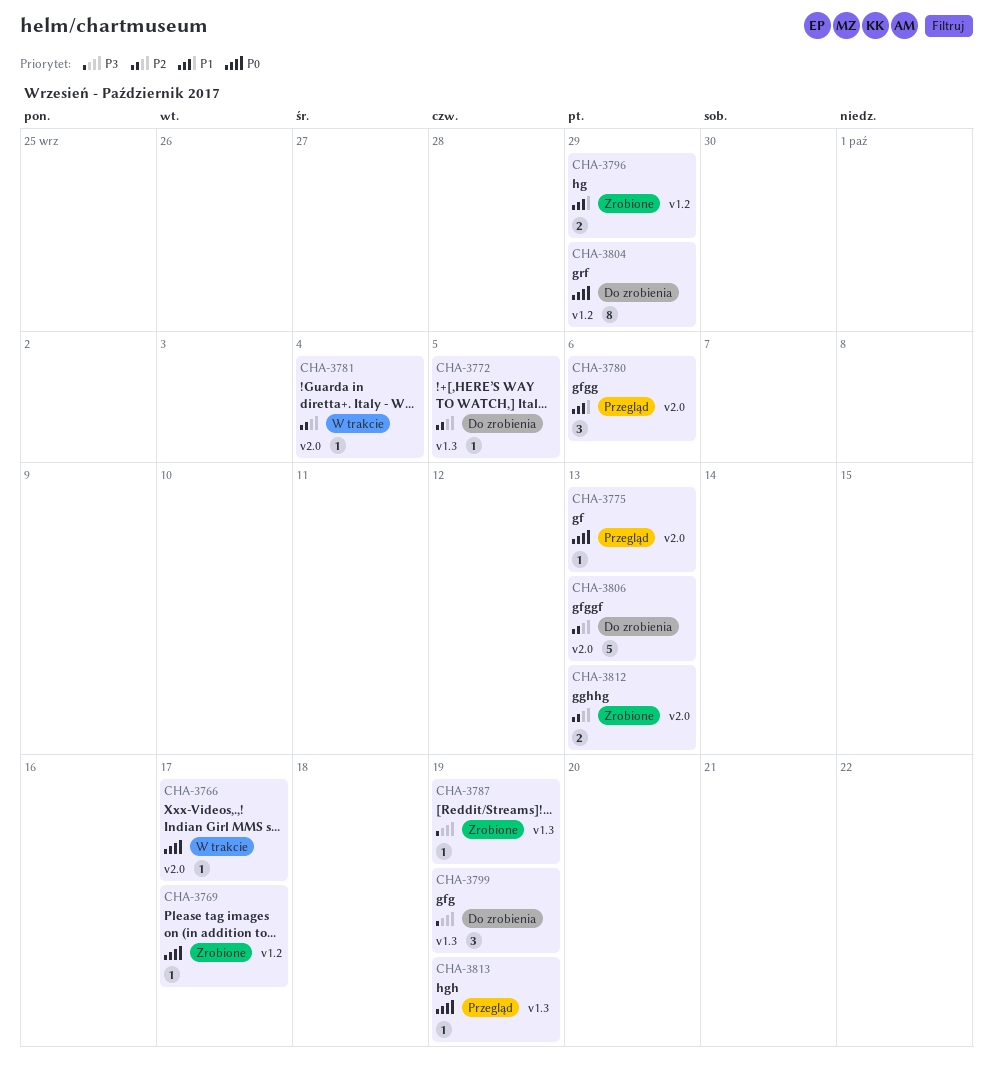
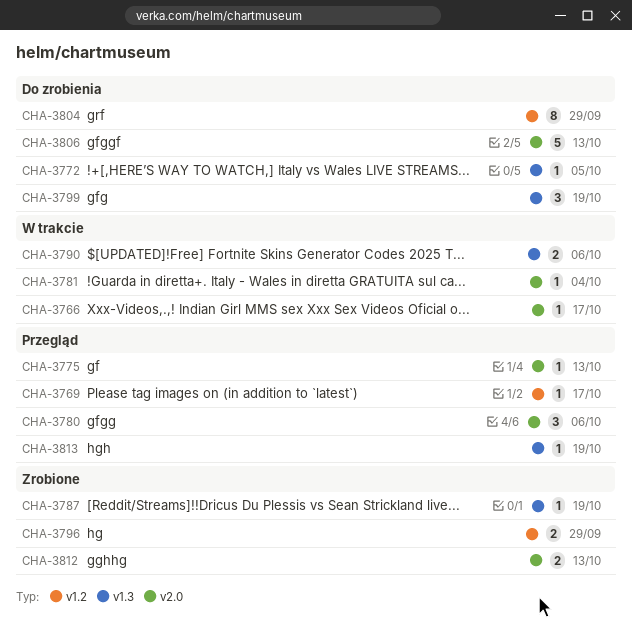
CHA-3769, status: Zrobione -> Przegląd
CHA-3790: none -> present

